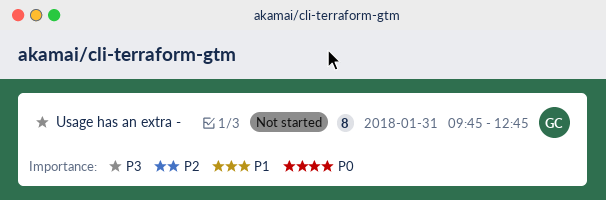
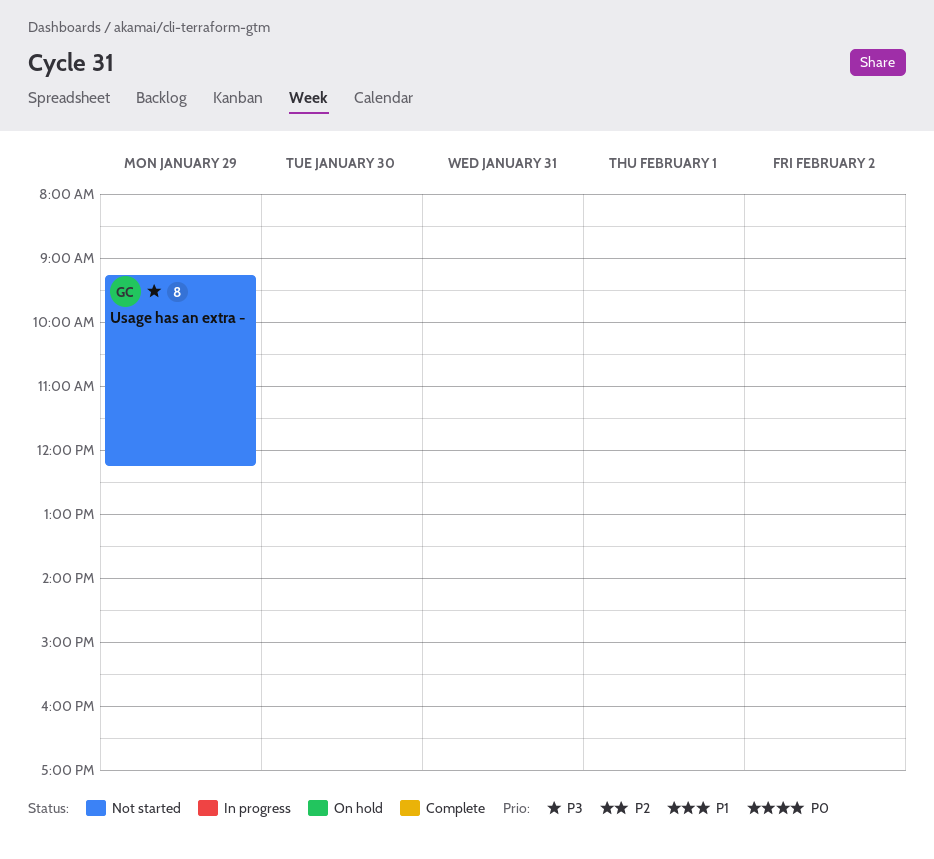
Usage has an extra -, day: Jan 31 -> Jan 29
Usage has an extra -, begins: 09:45 -> 09:15
Usage has an extra -, ends: 12:45 -> 12:15

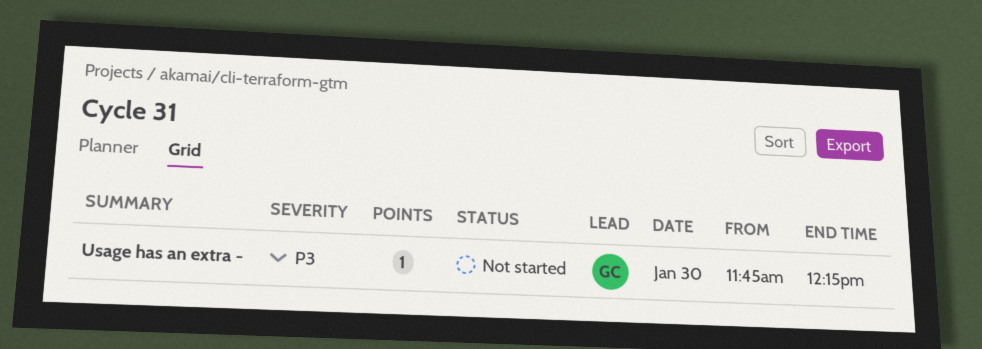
Usage has an extra -, estimate: 8 -> 1
Usage has an extra -, day: Jan 29 -> Jan 30
Usage has an extra -, begins: 09:15 -> 11:45

